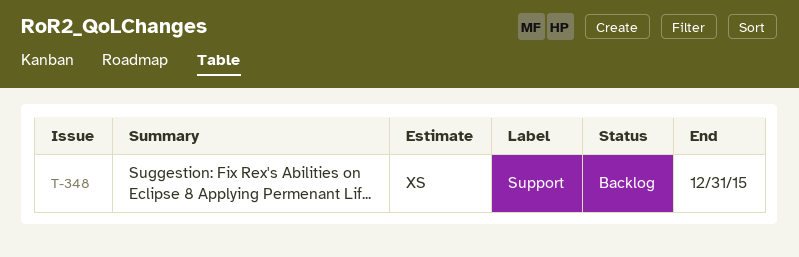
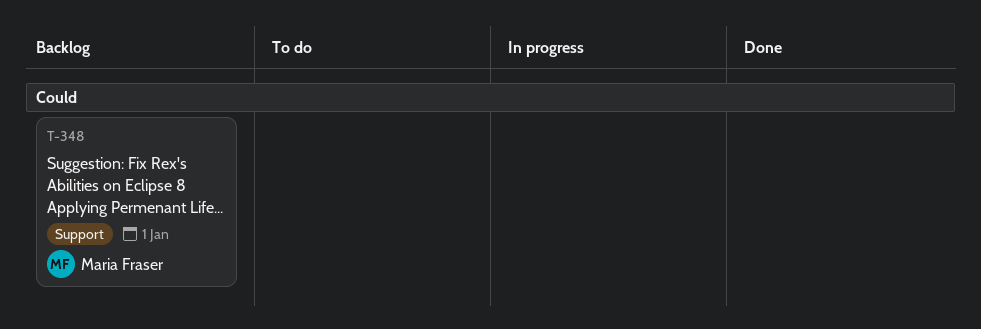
T-348, due: Dec 31 -> Jan 1

